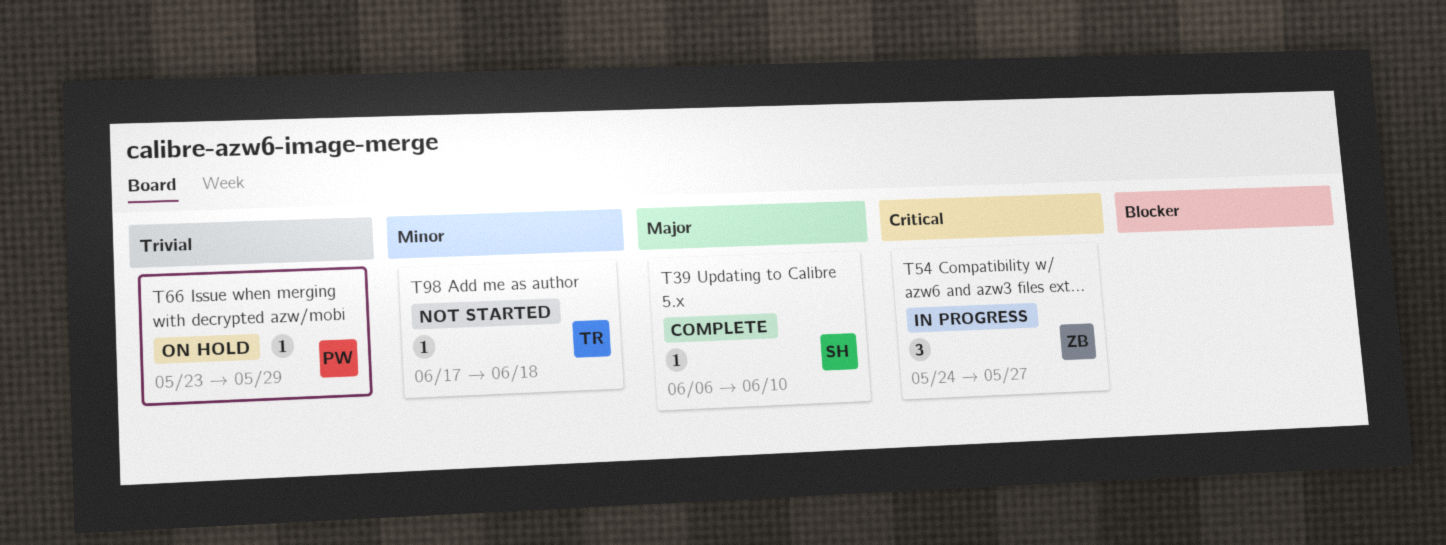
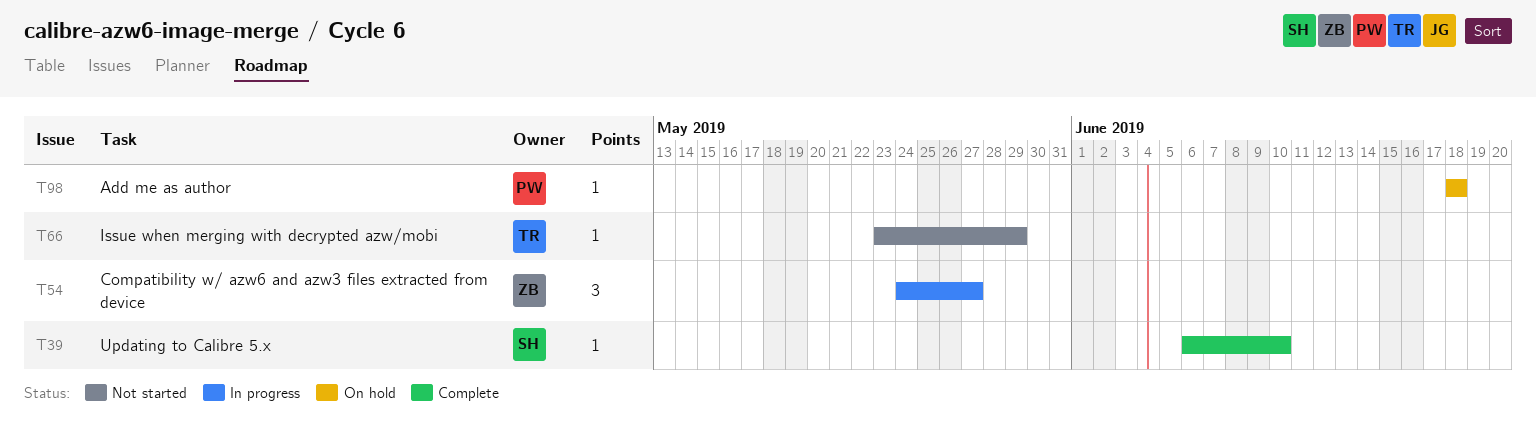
T66, status: On hold -> Not started
T66, owner: PW -> TR
T98, status: Not started -> On hold
T98, owner: TR -> PW
T98, start: Jun 17 -> Jun 18

